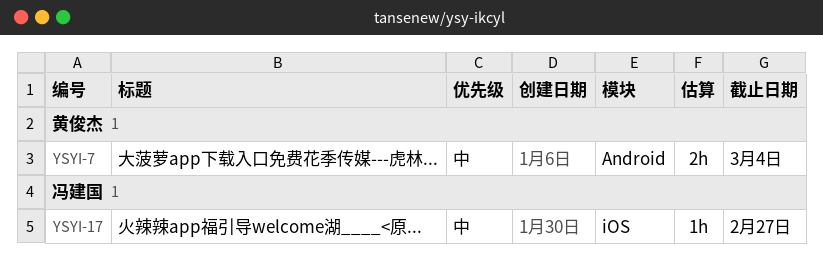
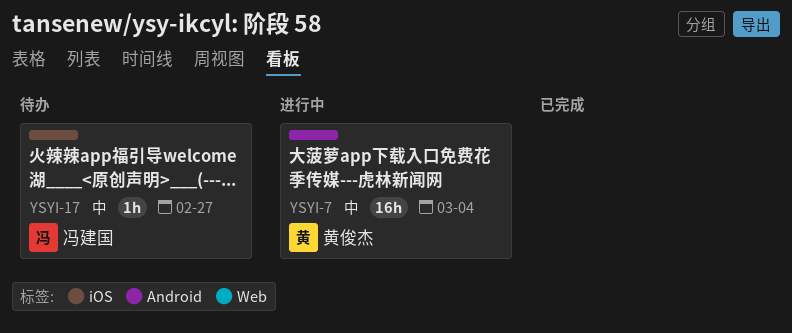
YSYI-7, estimate: 2h -> 16h

